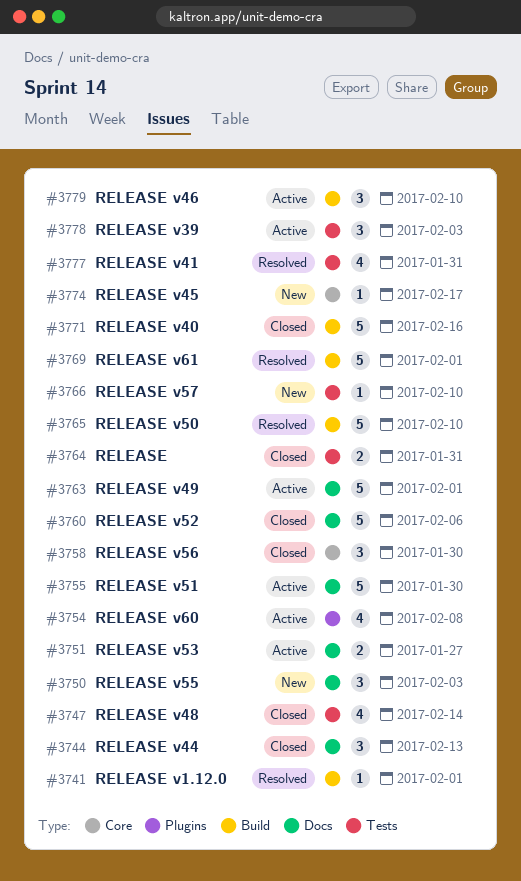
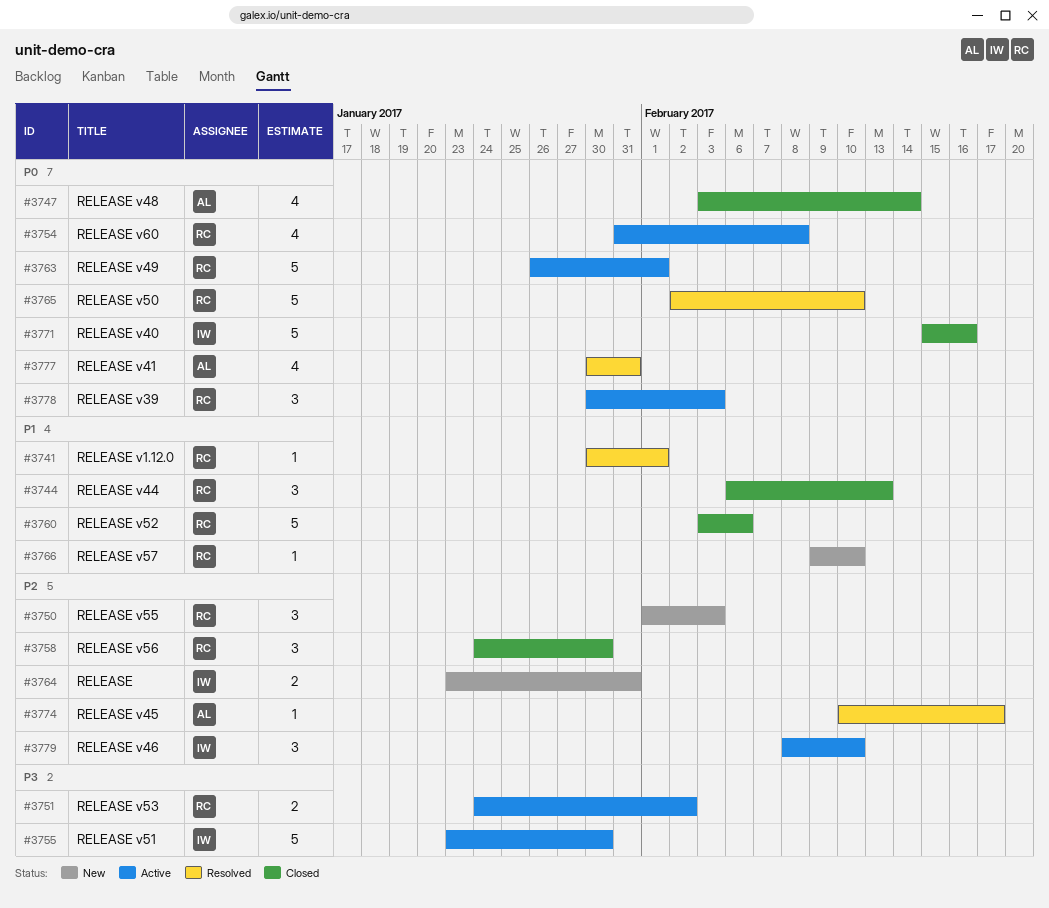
#3751, due: Jan 27 -> Feb 2
#3764, status: Closed -> New
#3769: present -> none
#3774, status: New -> Resolved

